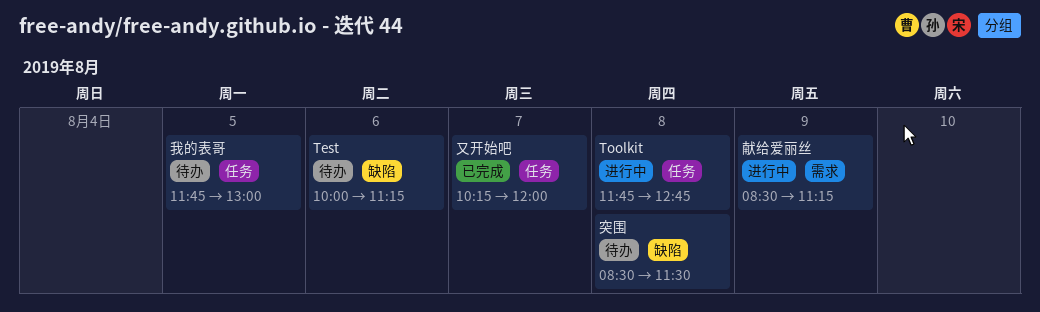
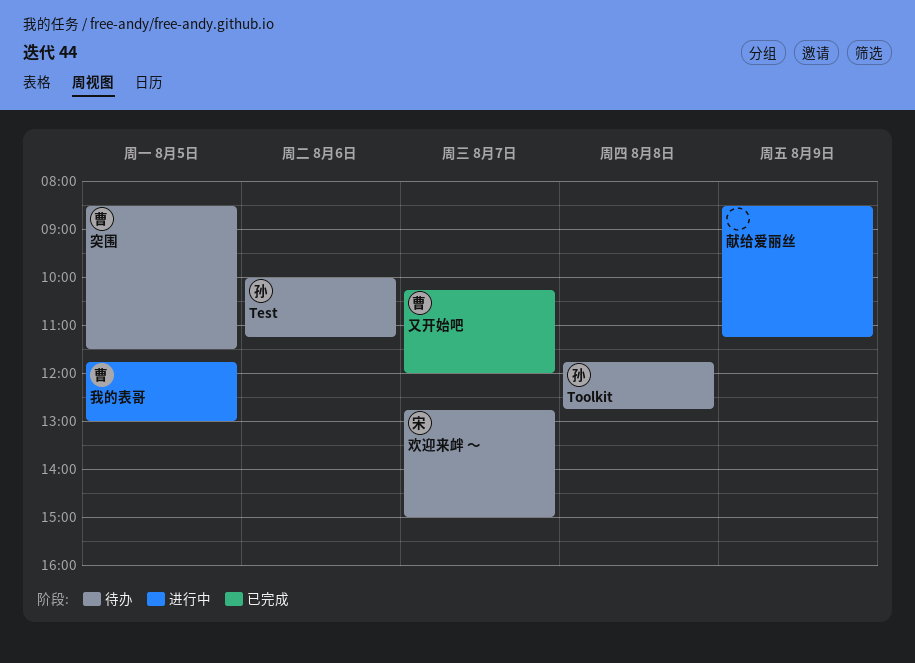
Toolkit, status: 进行中 -> 待办
我的表哥, status: 待办 -> 进行中
欢迎来衅 ～: none -> present
突围, day: Aug 8 -> Aug 5

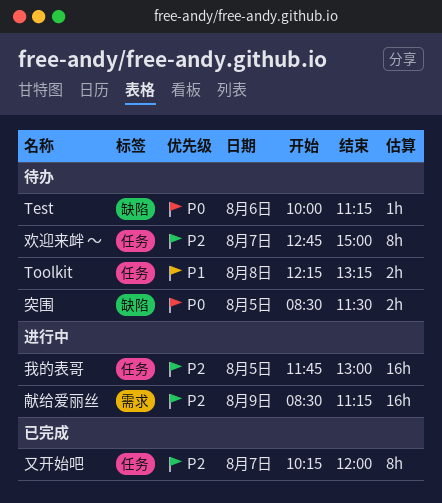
Toolkit, begins: 11:45 -> 12:15
Toolkit, ends: 12:45 -> 13:15

